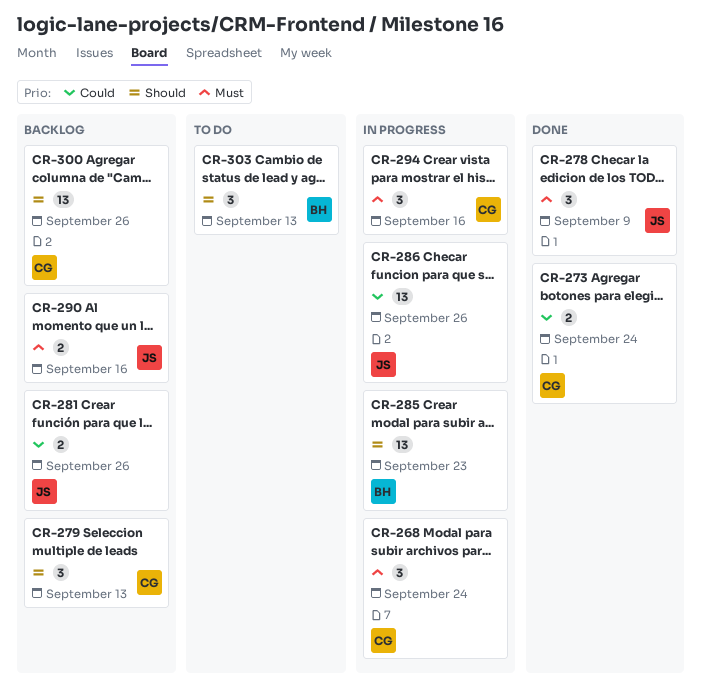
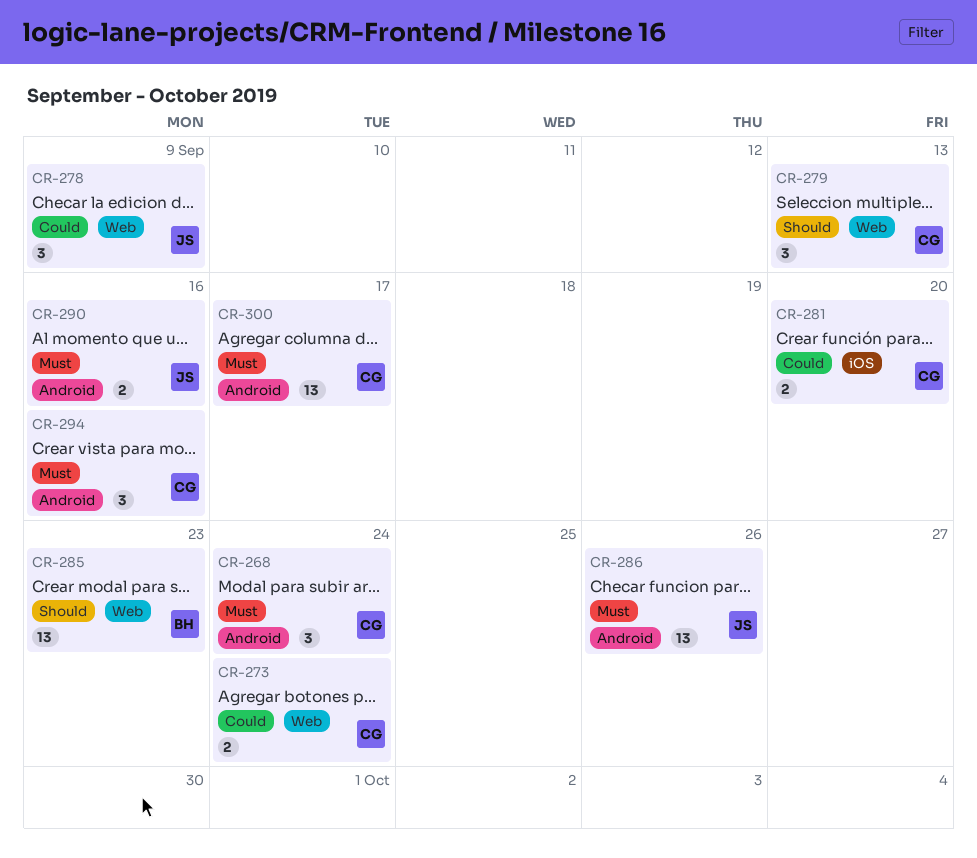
CR-278, priority: Must -> Could
CR-281, owner: JS -> CG
CR-281, due: Sep 26 -> Sep 20
CR-286, priority: Could -> Must
CR-300, priority: Should -> Must
CR-300, due: Sep 26 -> Sep 17
CR-303: present -> none

